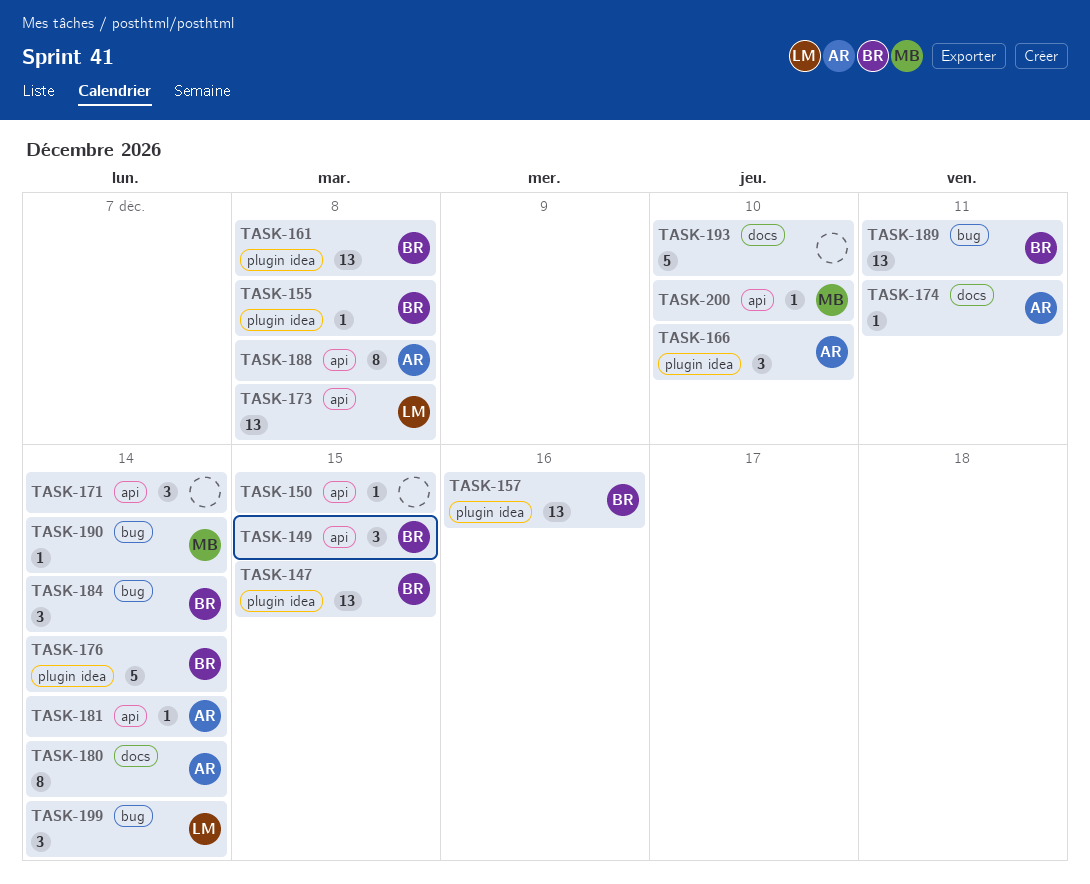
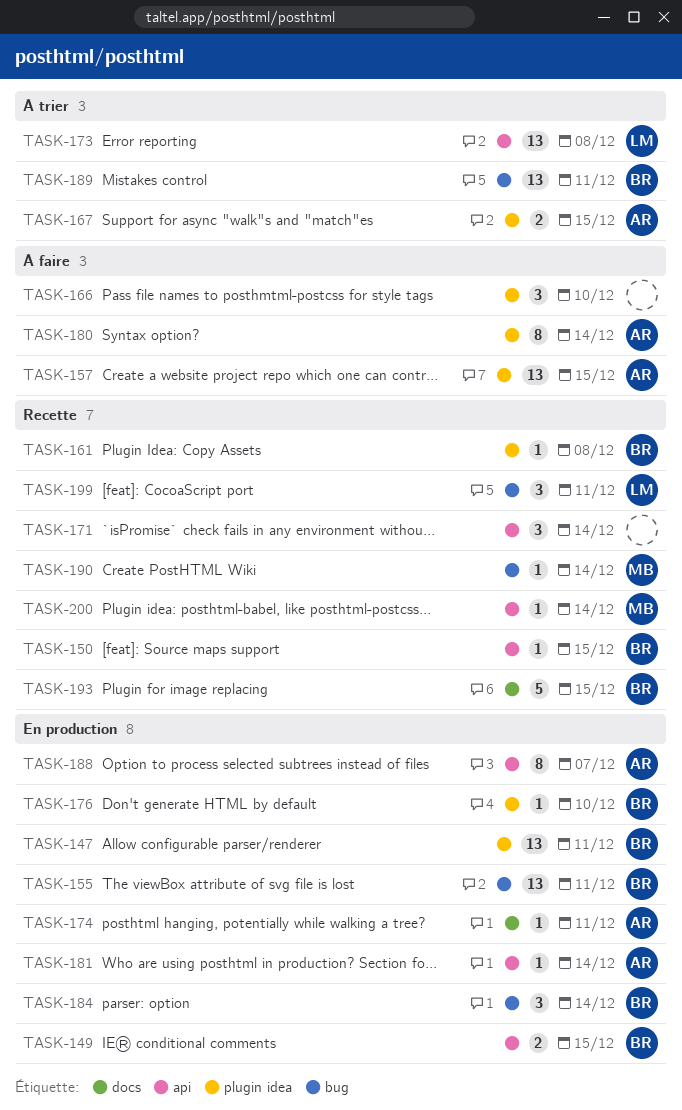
TASK-147, due: Dec 15 -> Dec 11
TASK-149, estimate: 3 -> 2
TASK-150, owner: none -> BR
TASK-155, label: plugin idea -> bug
TASK-155, estimate: 1 -> 13
TASK-155, due: Dec 8 -> Dec 11
TASK-157, owner: BR -> AR
TASK-157, due: Dec 16 -> Dec 15
TASK-161, estimate: 13 -> 1
TASK-166, owner: AR -> none
TASK-167: none -> present
TASK-176, estimate: 5 -> 1
TASK-176, due: Dec 14 -> Dec 10
TASK-180, label: docs -> plugin idea
TASK-188, due: Dec 8 -> Dec 7
TASK-193, owner: none -> BR
TASK-193, due: Dec 10 -> Dec 15
TASK-199, due: Dec 14 -> Dec 11
TASK-200, due: Dec 10 -> Dec 14

